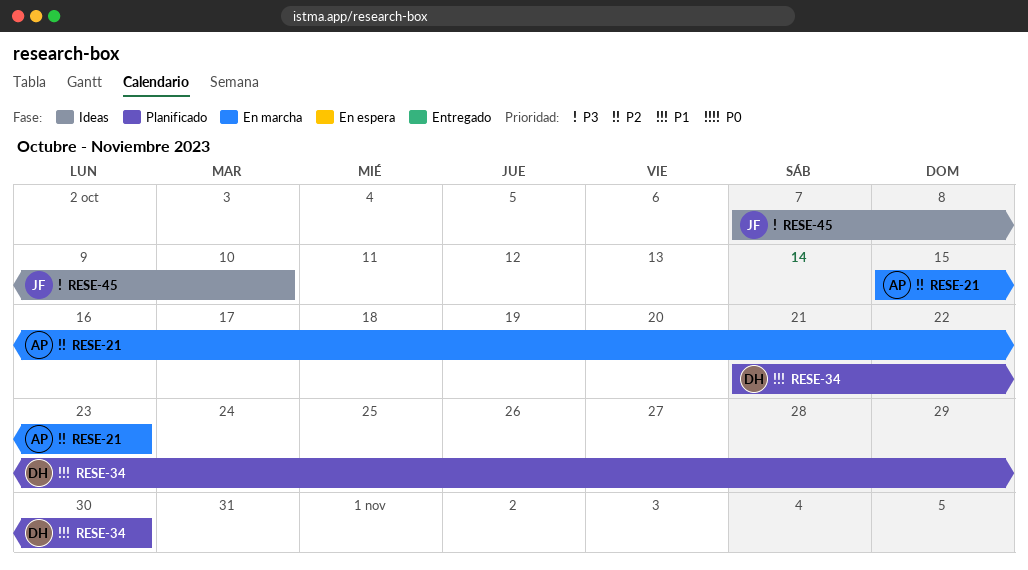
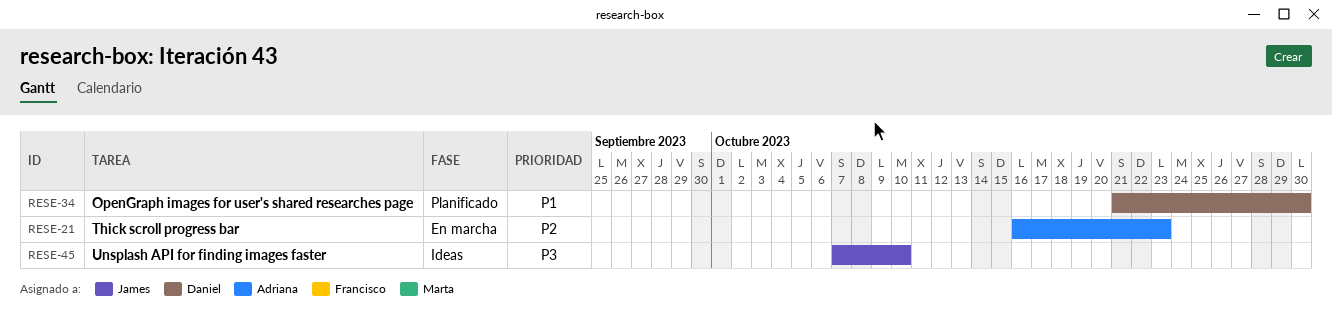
RESE-21, start: Oct 15 -> Oct 16

